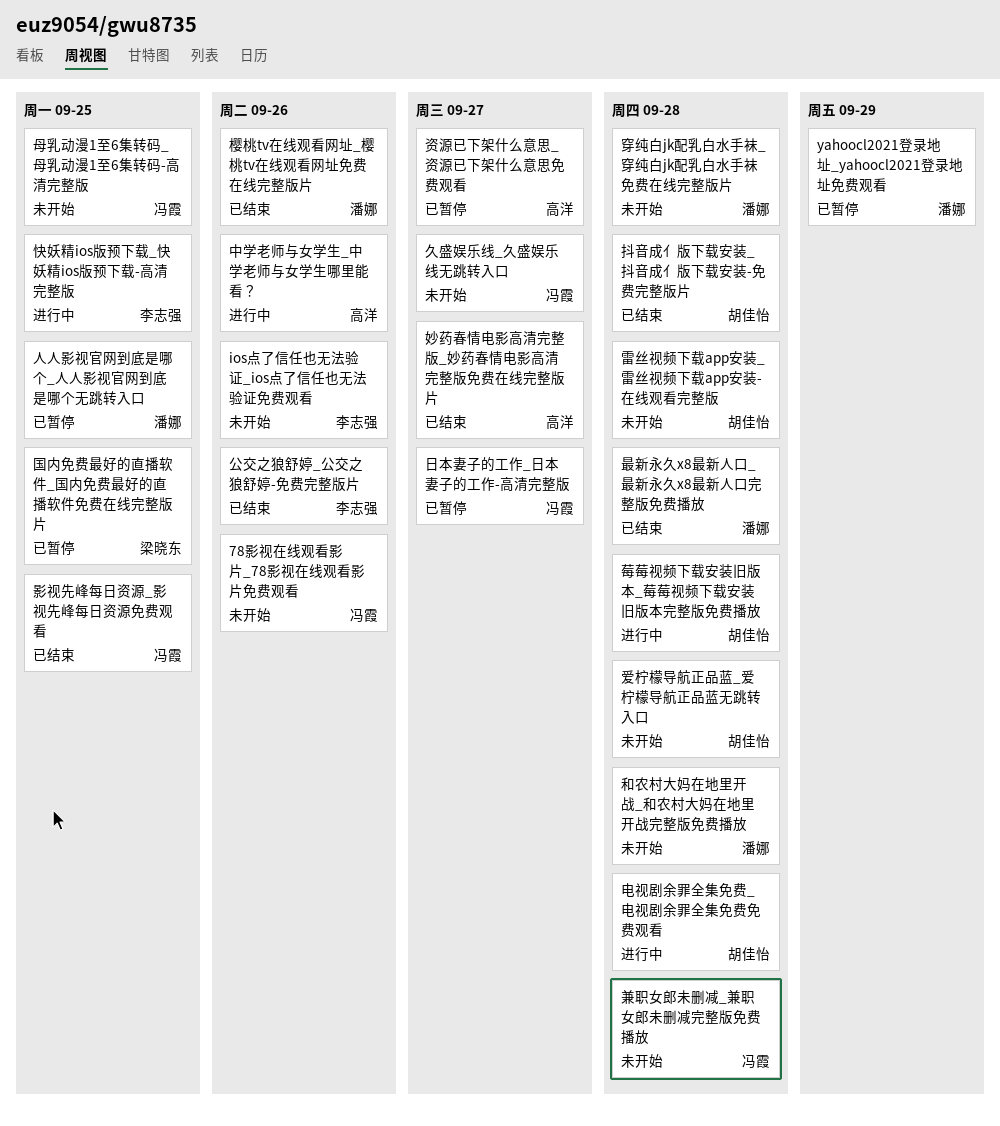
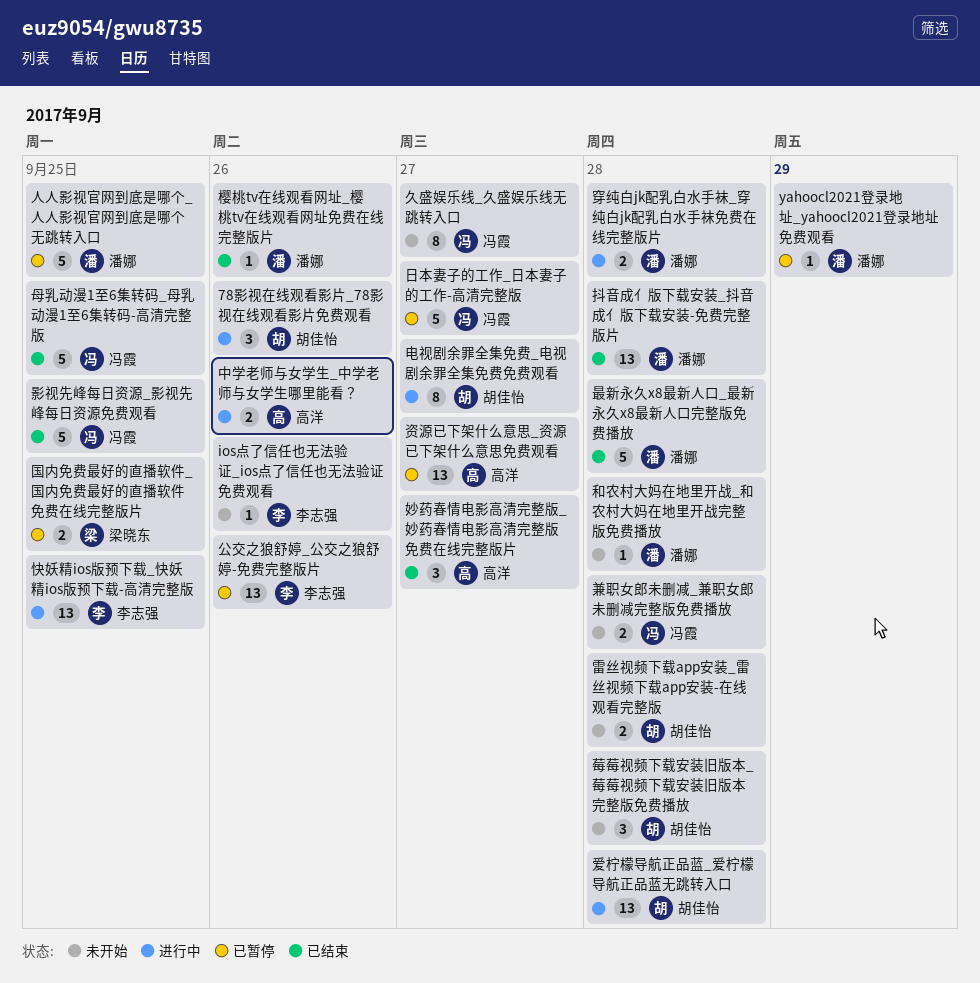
78影视在线观看影片_78影视在线观看影片免费观看, status: 未开始 -> 进行中
78影视在线观看影片_78影视在线观看影片免费观看, owner: 冯霞 -> 胡佳怡
公交之狼舒婷_公交之狼舒婷-免费完整版片, status: 已结束 -> 已暂停
抖音成亻版下载安装_抖音成亻版下载安装-免费完整版片, owner: 胡佳怡 -> 潘娜
母乳动漫1至6集转码_母乳动漫1至6集转码-高清完整版, status: 未开始 -> 已结束
爱柠檬导航正品蓝_爱柠檬导航正品蓝无跳转入口, status: 未开始 -> 进行中
电视剧余罪全集免费_电视剧余罪全集免费免费观看, due: Sep 28 -> Sep 27
穿纯白jk配乳白水手袜_穿纯白jk配乳白水手袜免费在线完整版片, status: 未开始 -> 进行中
莓莓视频下载安装旧版本_莓莓视频下载安装旧版本完整版免费播放, status: 进行中 -> 未开始

